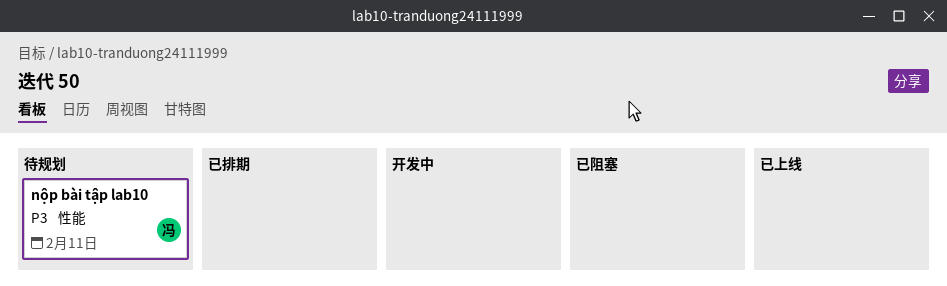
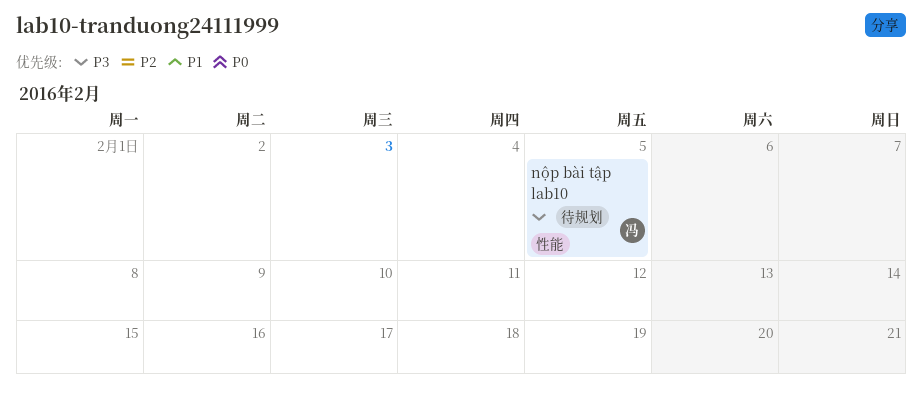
nộp bài tập lab10, due: Feb 11 -> Feb 5

